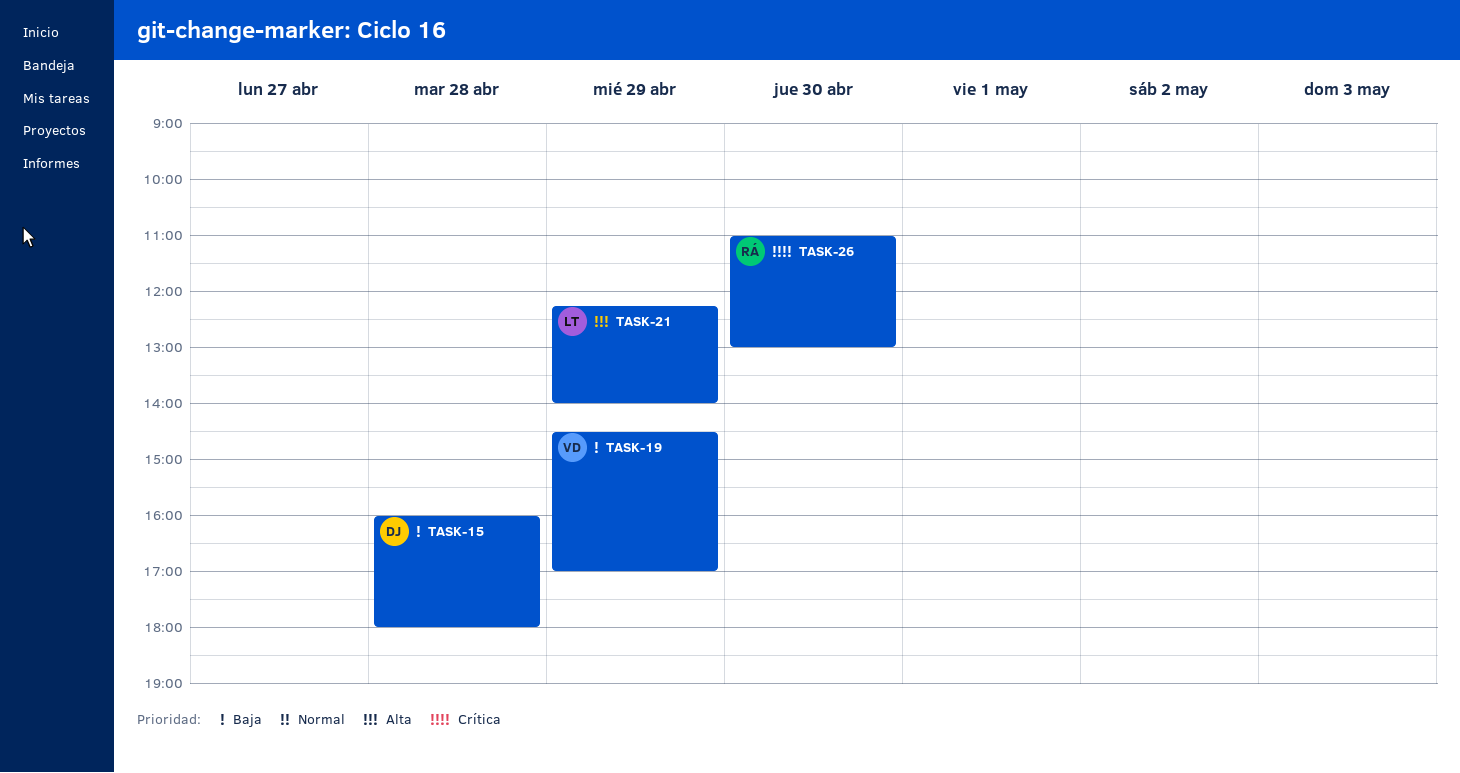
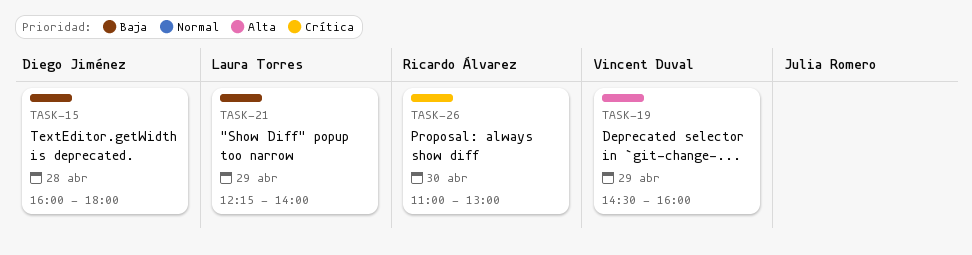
TASK-19, priority: Baja -> Alta
TASK-19, ends: 17:00 -> 16:00
TASK-21, priority: Alta -> Baja

